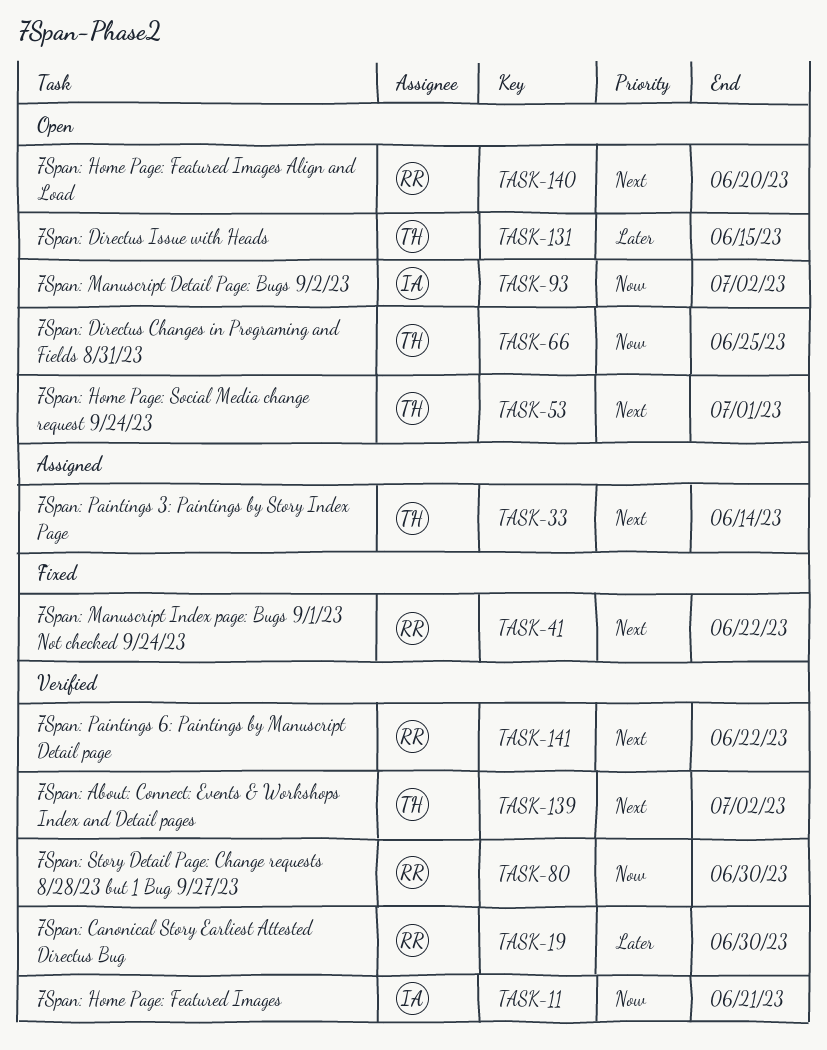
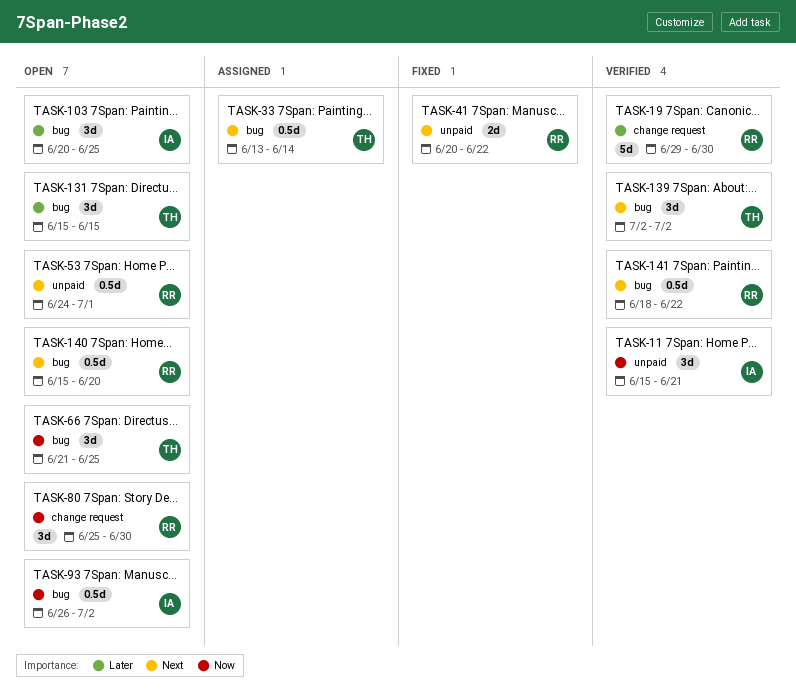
TASK-53, owner: TH -> RR
TASK-80, status: Verified -> Open
TASK-103: none -> present

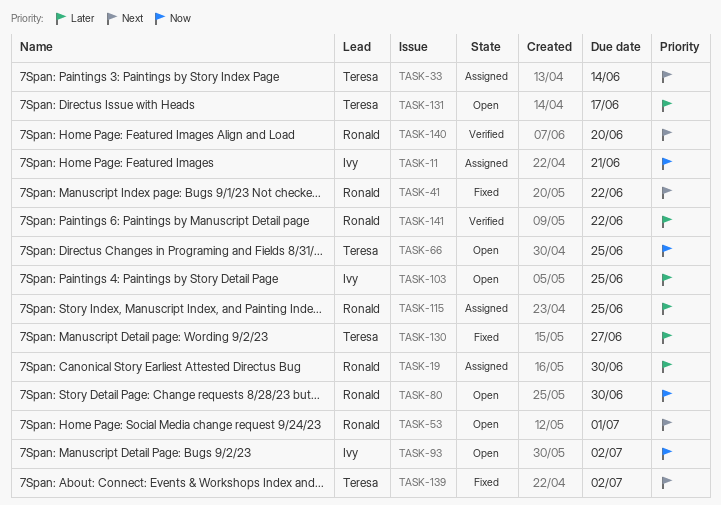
TASK-11, status: Verified -> Assigned
TASK-19, status: Verified -> Assigned
TASK-115: none -> present
TASK-130: none -> present
TASK-131, due: Jun 15 -> Jun 17
TASK-139, status: Verified -> Fixed
TASK-140, status: Open -> Verified
TASK-141, priority: Next -> Later

